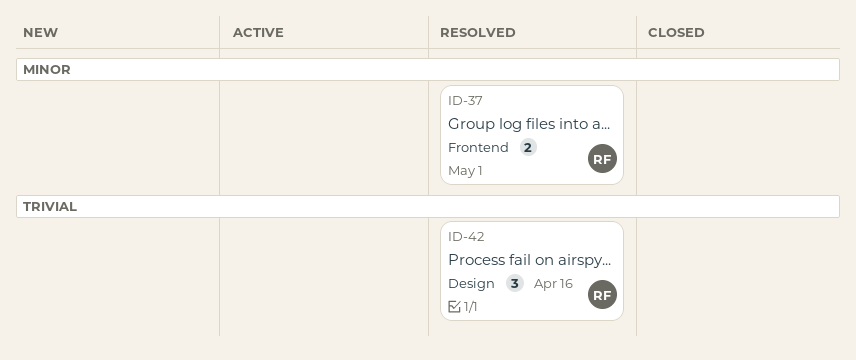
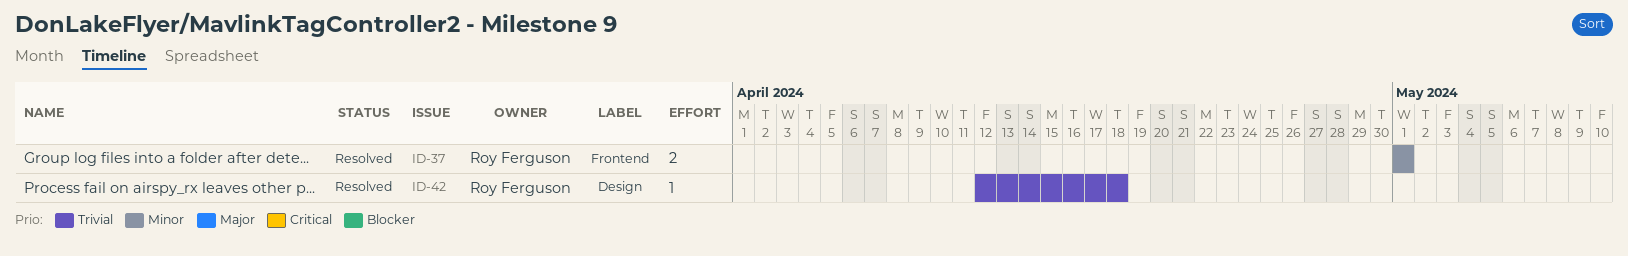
ID-42, estimate: 3 -> 1
ID-42, due: Apr 16 -> Apr 18

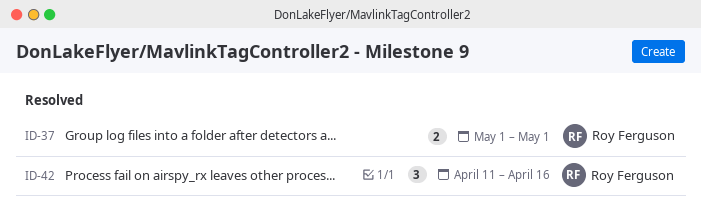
ID-42, estimate: 1 -> 3
ID-42, start: Apr 12 -> Apr 11
ID-42, due: Apr 18 -> Apr 16

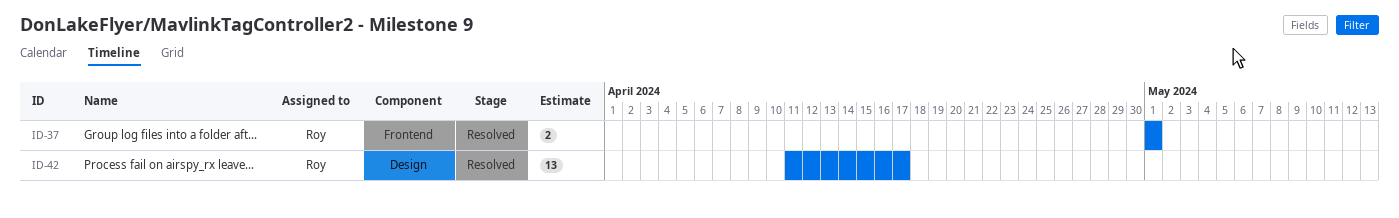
ID-42, estimate: 3 -> 13
ID-42, due: Apr 16 -> Apr 17

